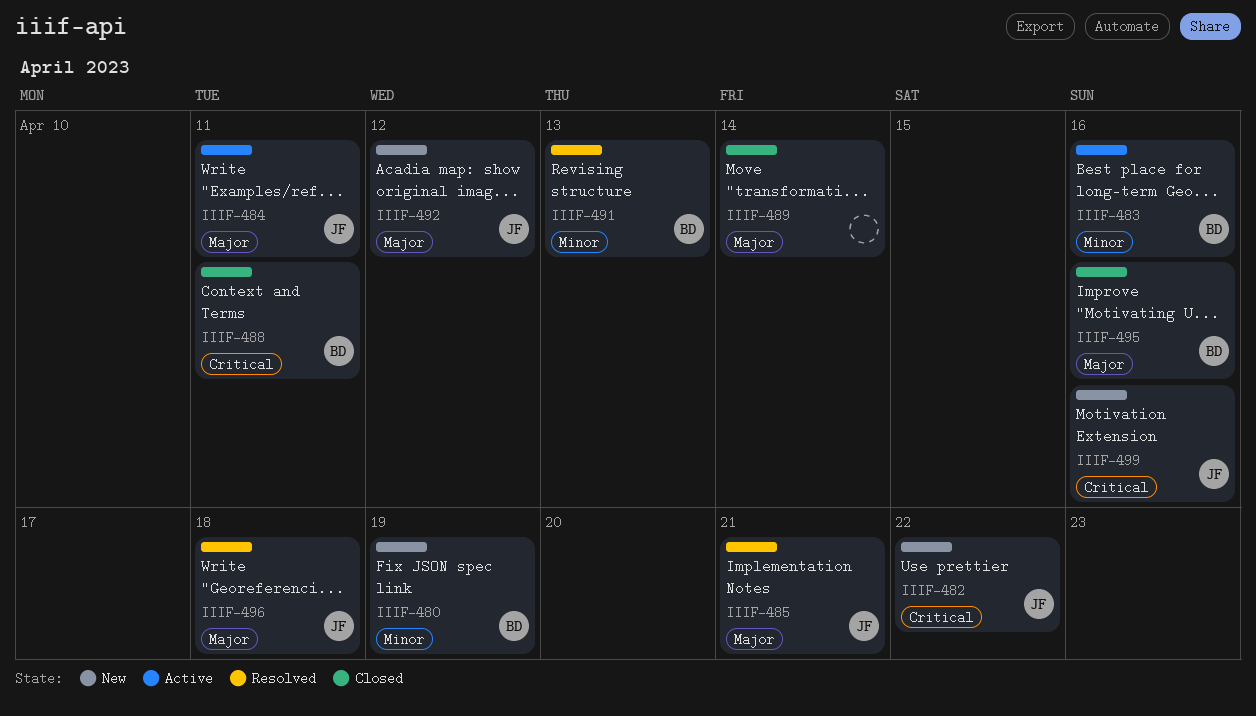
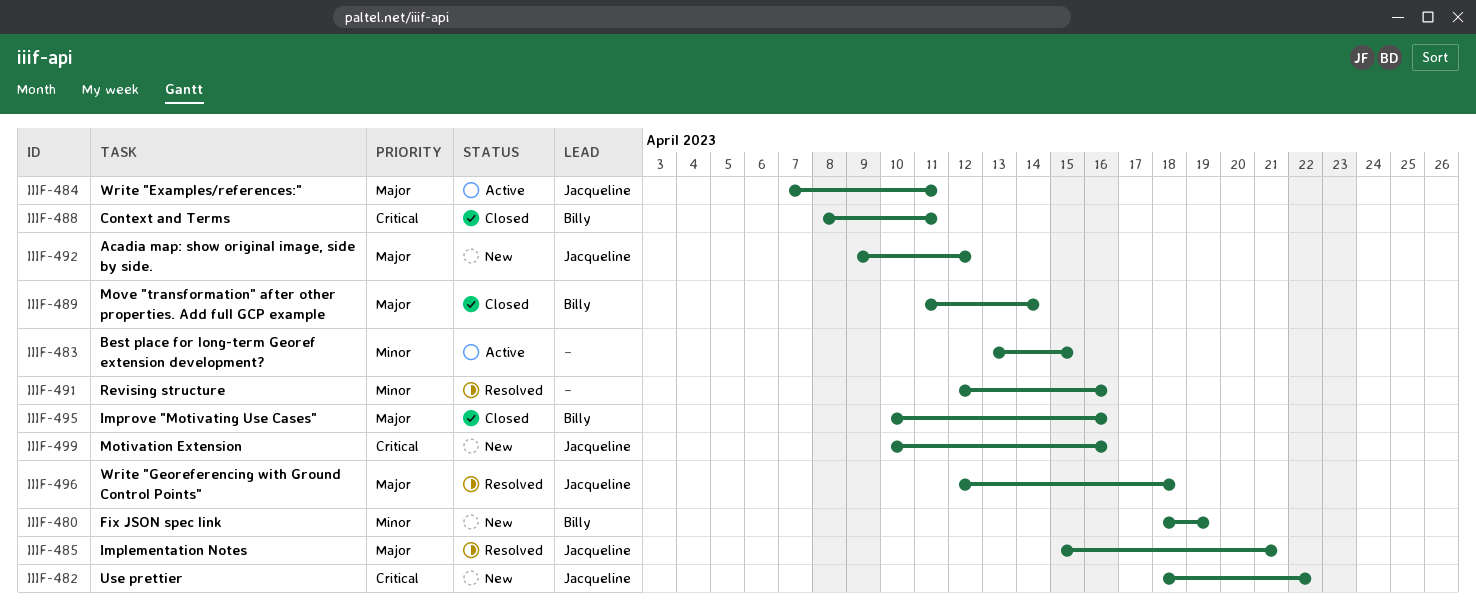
IIIF-483, owner: Billy -> none
IIIF-483, due: Apr 16 -> Apr 15
IIIF-489, owner: none -> Billy
IIIF-491, owner: Billy -> none
IIIF-491, due: Apr 13 -> Apr 16

